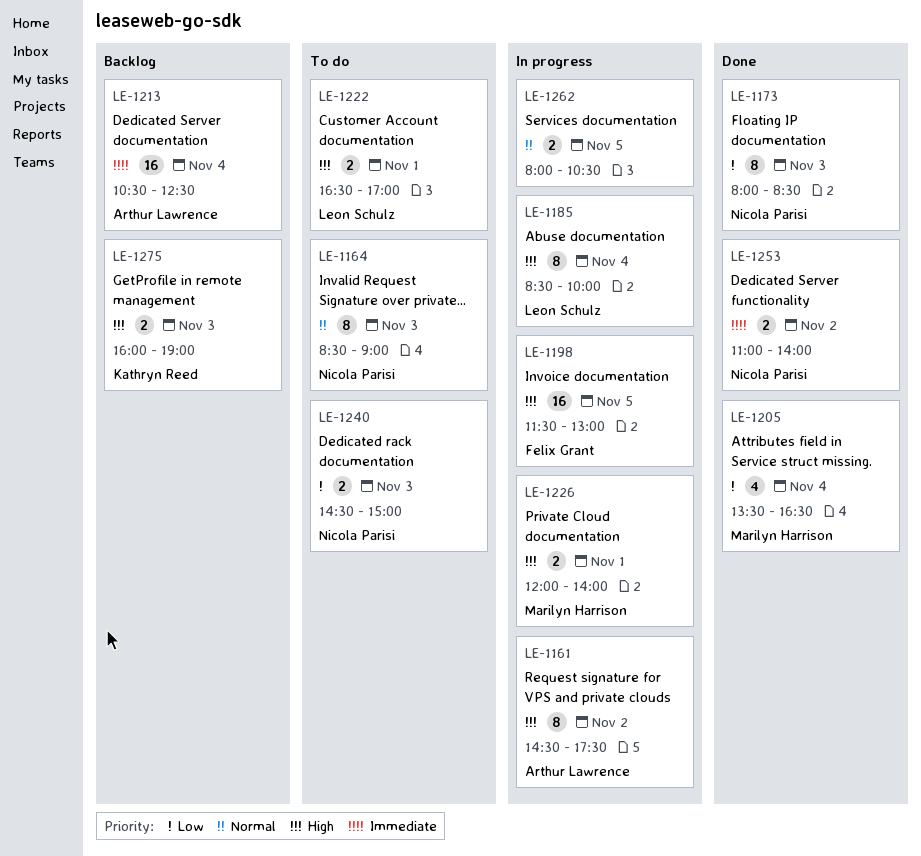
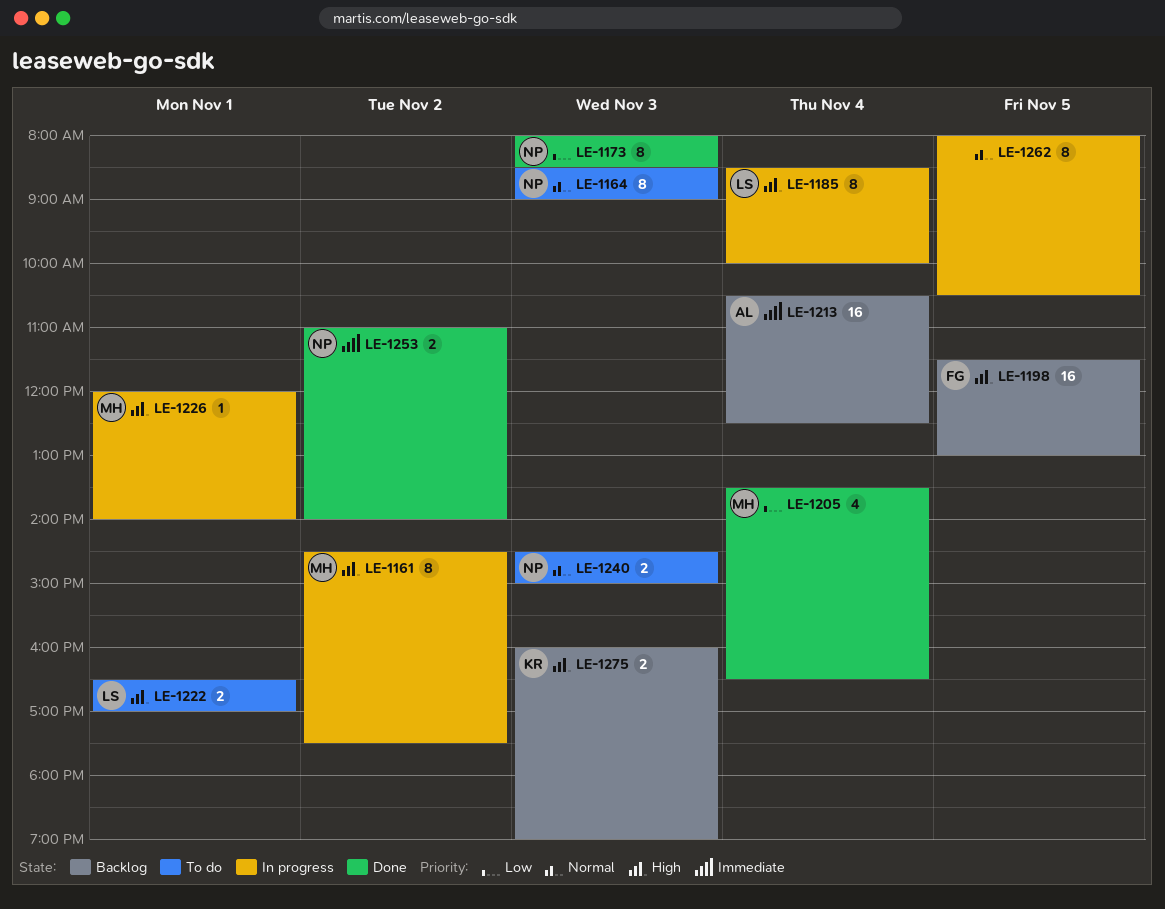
LE-1161, owner: Arthur Lawrence -> Marilyn Harrison
LE-1198, status: In progress -> Backlog
LE-1226, estimate: 2 -> 1
LE-1240, priority: Low -> Normal
LE-1262, estimate: 2 -> 8

